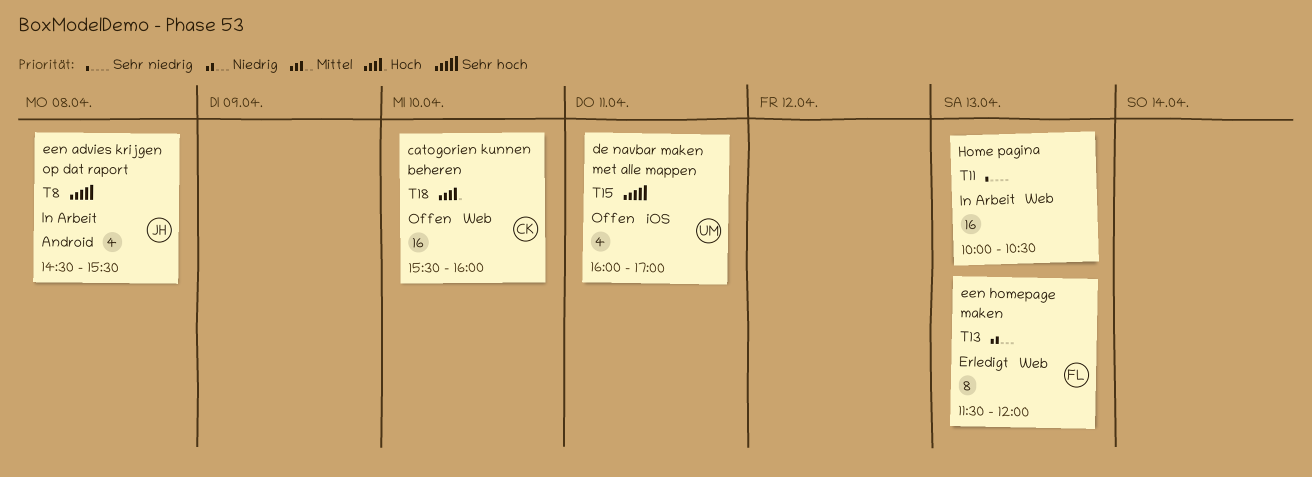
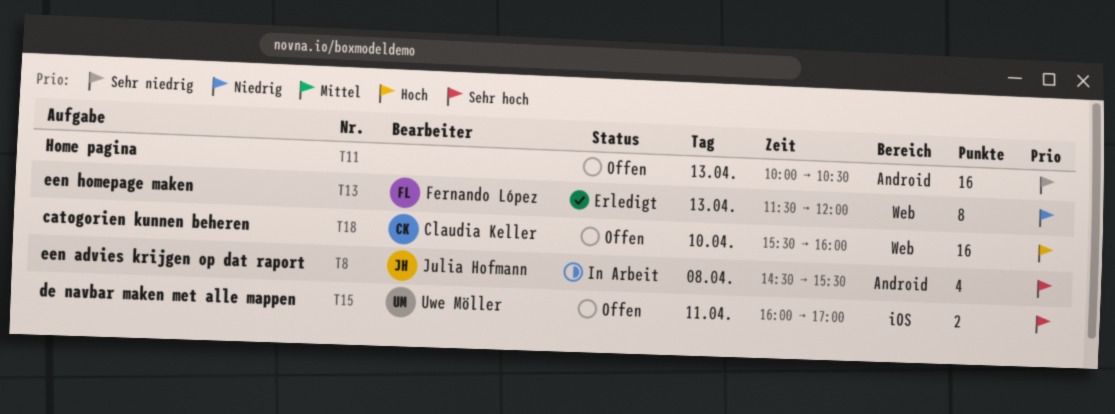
T11, status: In Arbeit -> Offen
T11, label: Web -> Android
T15, estimate: 4 -> 2

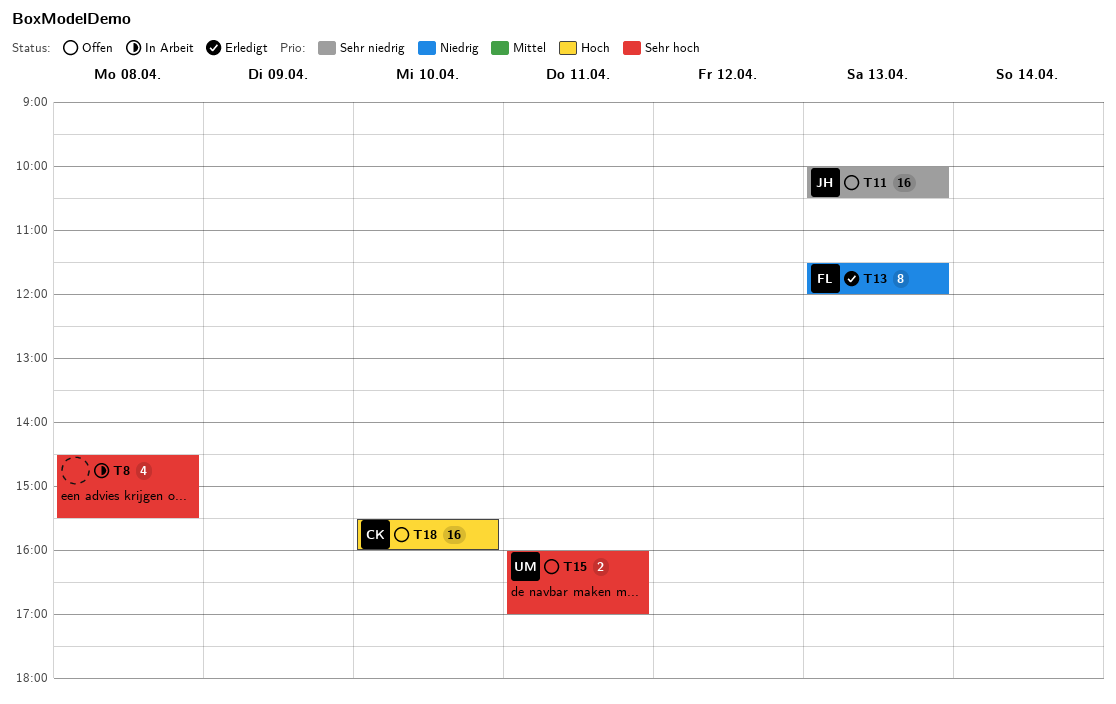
T8, owner: Julia Hofmann -> none
T11, owner: none -> Julia Hofmann

